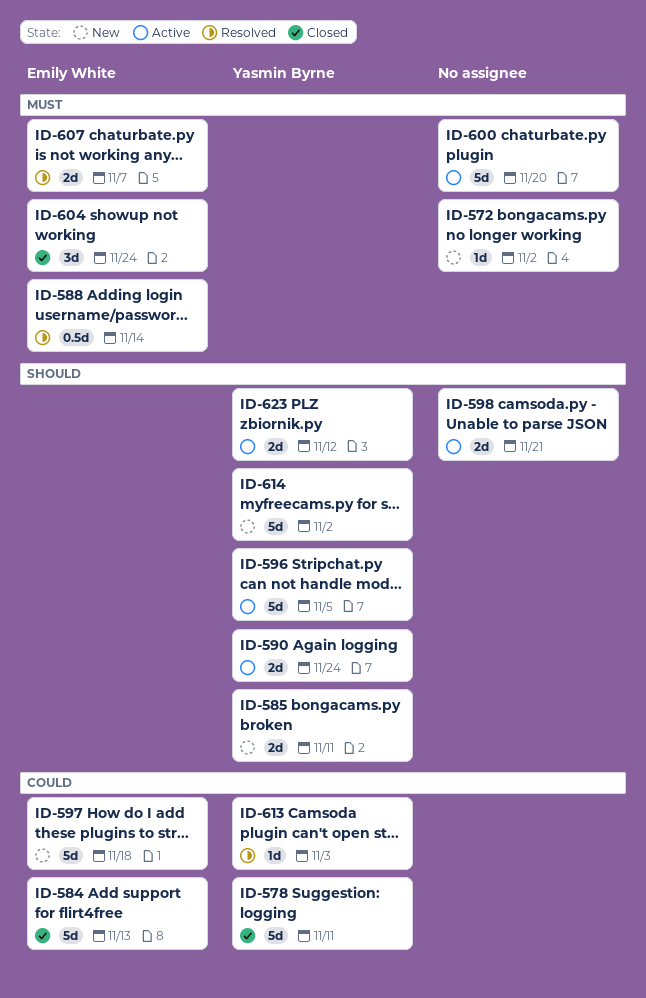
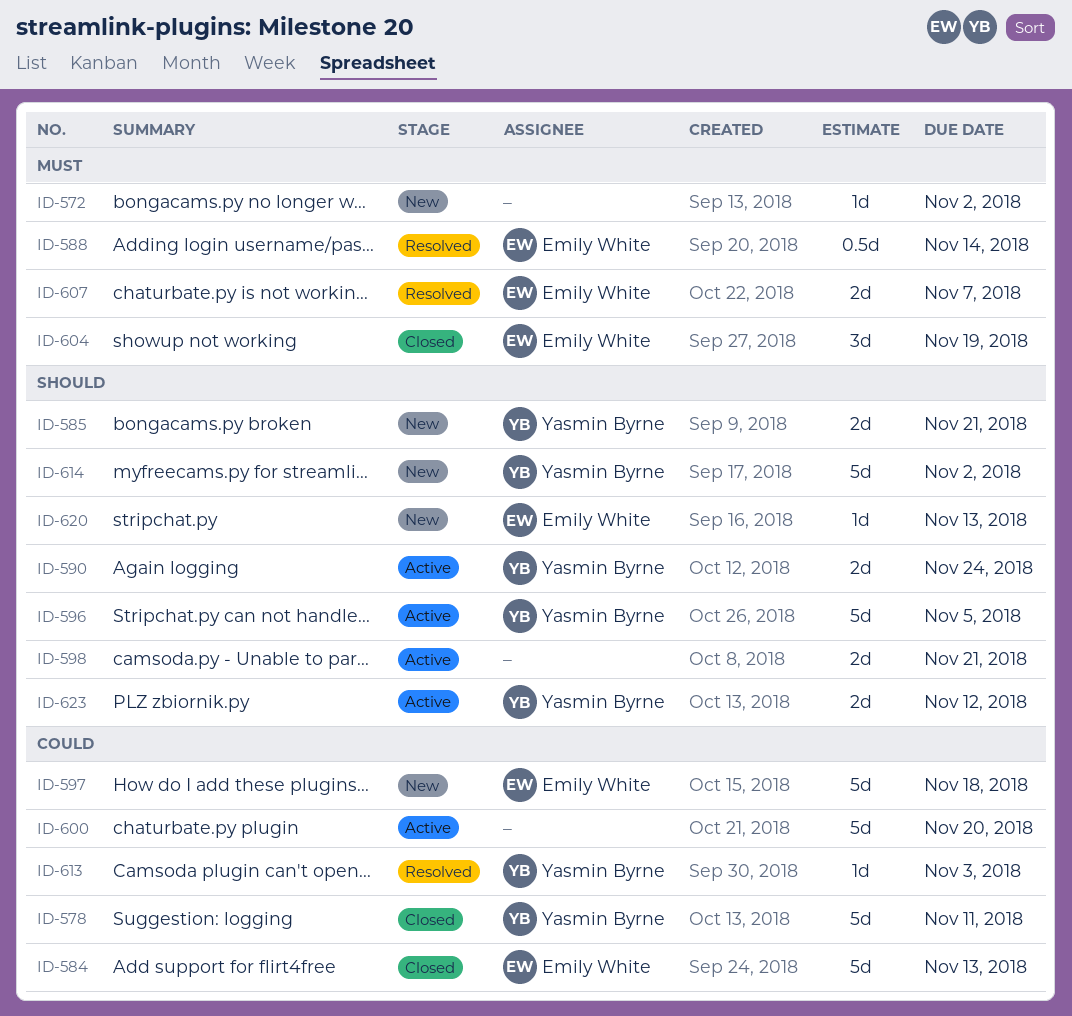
ID-585, due: Nov 11 -> Nov 21
ID-600, priority: Must -> Could
ID-604, due: Nov 24 -> Nov 19
ID-620: none -> present

